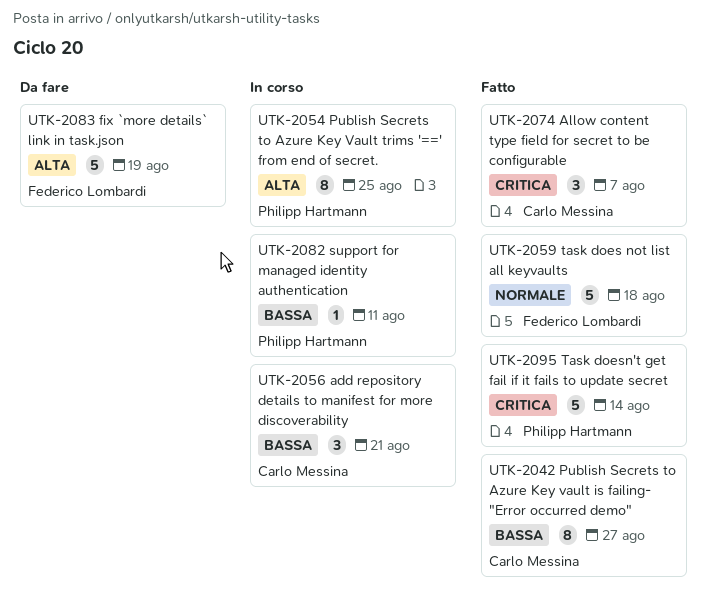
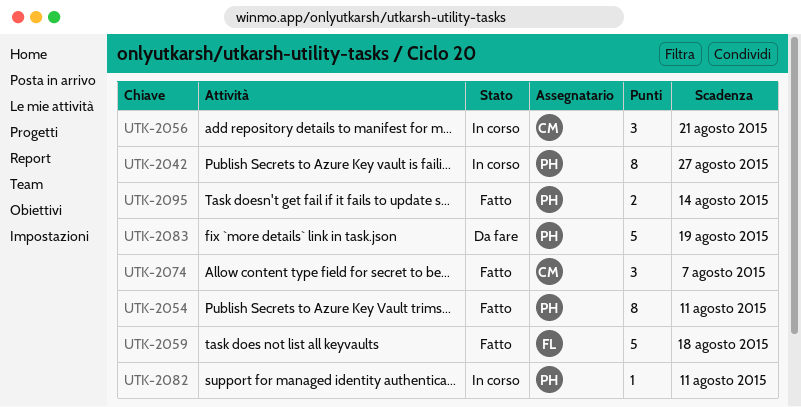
UTK-2042, status: Fatto -> In corso
UTK-2042, owner: Carlo Messina -> Philipp Hartmann
UTK-2054, status: In corso -> Fatto
UTK-2054, due: Aug 25 -> Aug 11
UTK-2083, owner: Federico Lombardi -> Philipp Hartmann
UTK-2095, estimate: 5 -> 2

